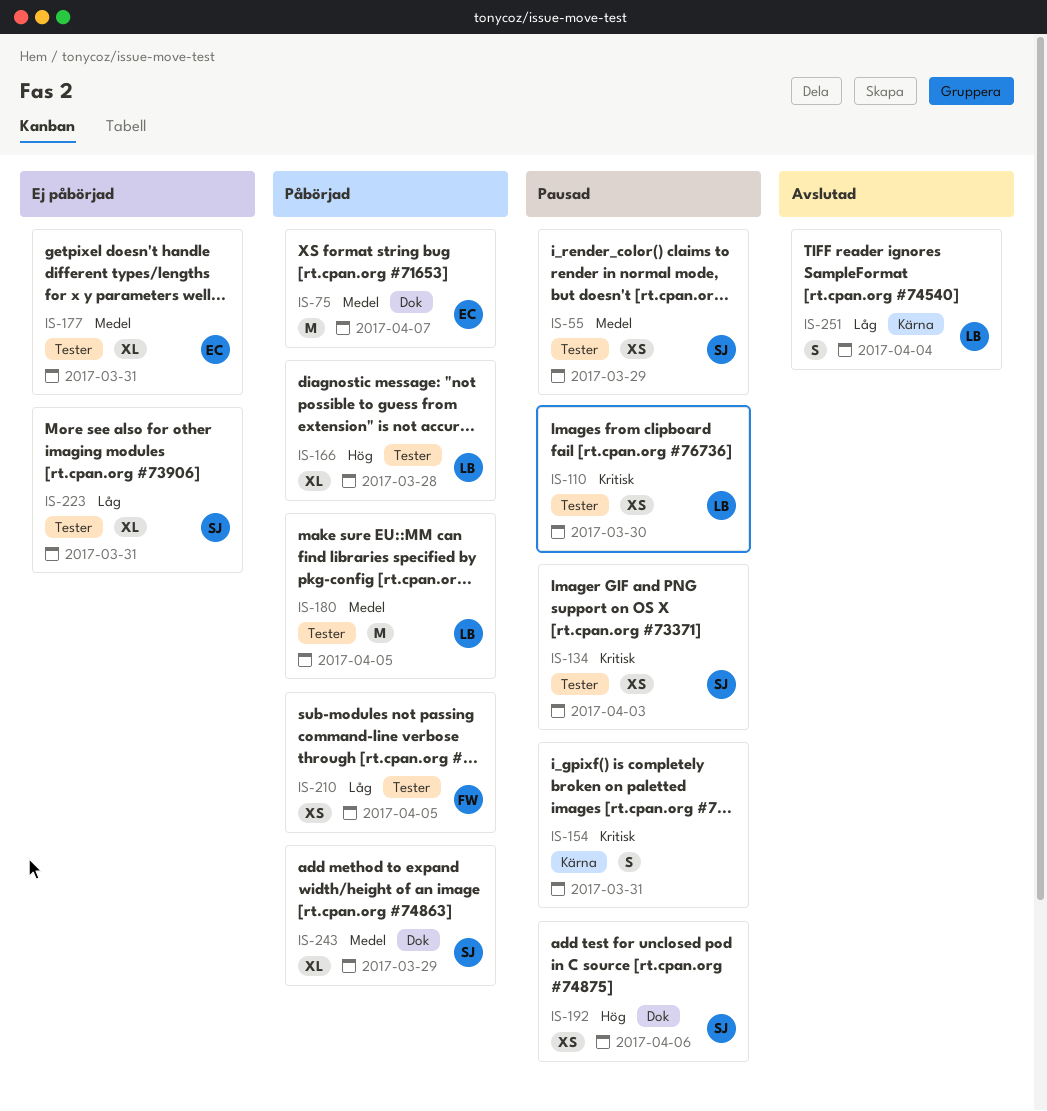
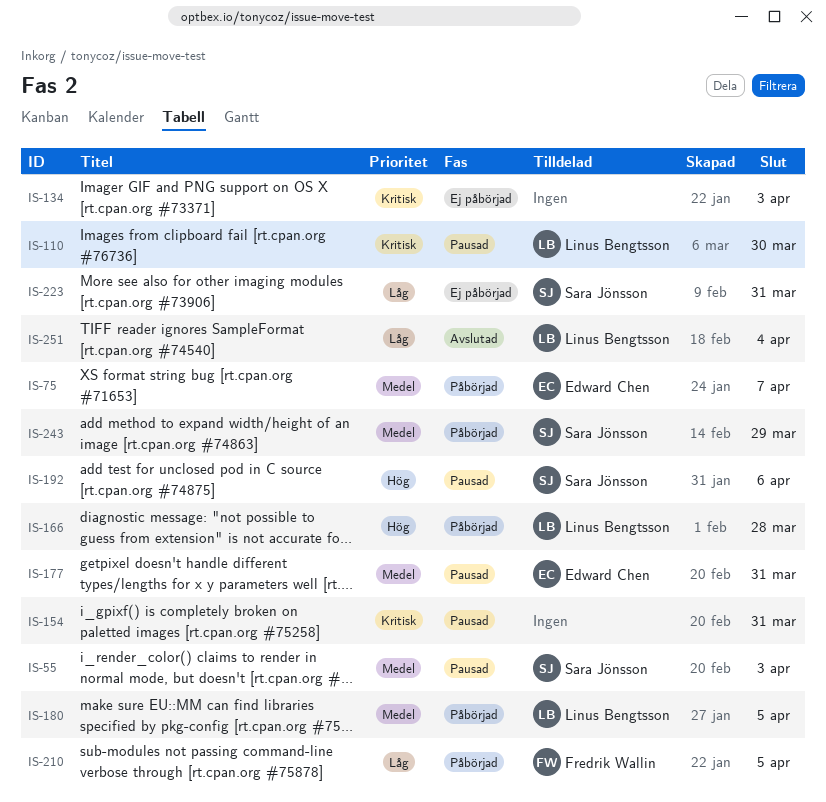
IS-55, due: Mar 29 -> Apr 3
IS-134, status: Pausad -> Ej påbörjad
IS-134, owner: Sara Jönsson -> none
IS-177, status: Ej påbörjad -> Pausad

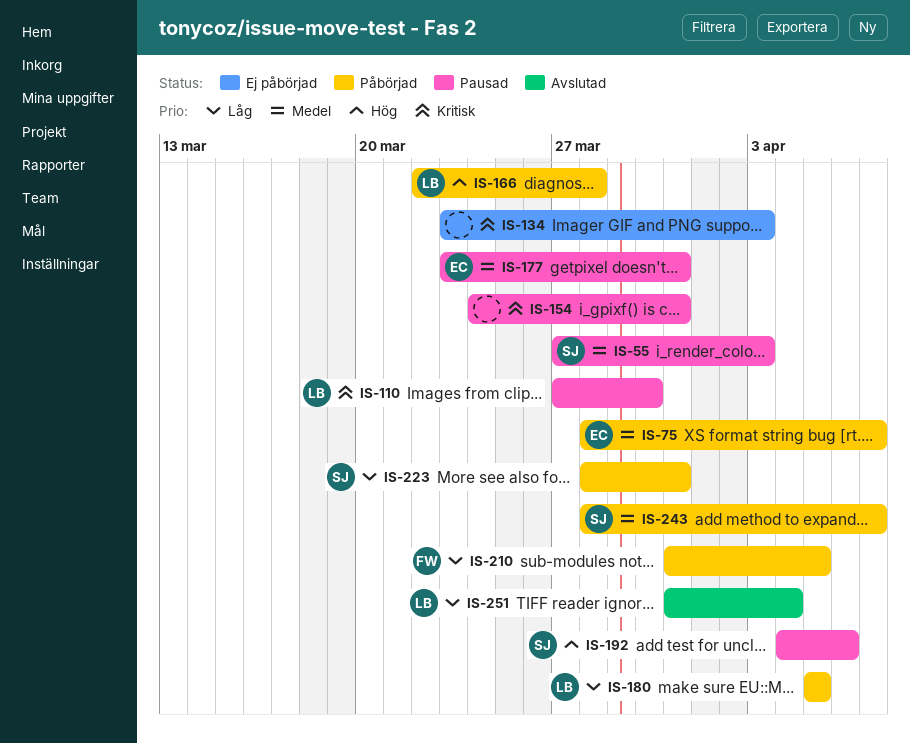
IS-180, priority: Medel -> Låg
IS-223, status: Ej påbörjad -> Påbörjad
IS-243, due: Mar 29 -> Apr 7

